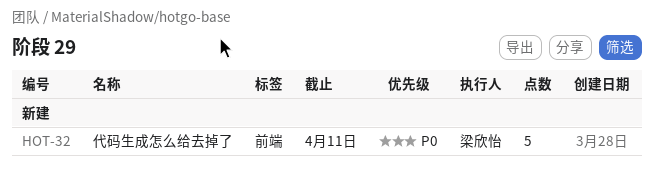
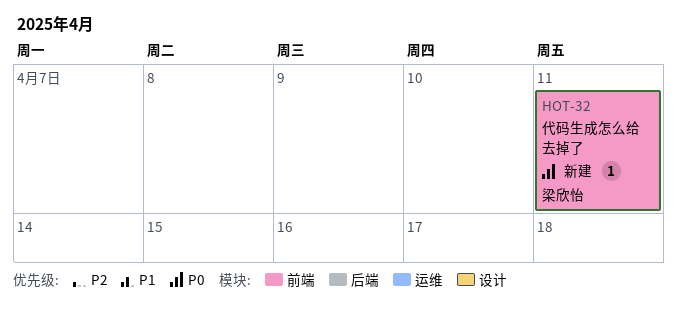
HOT-32, estimate: 5 -> 1

